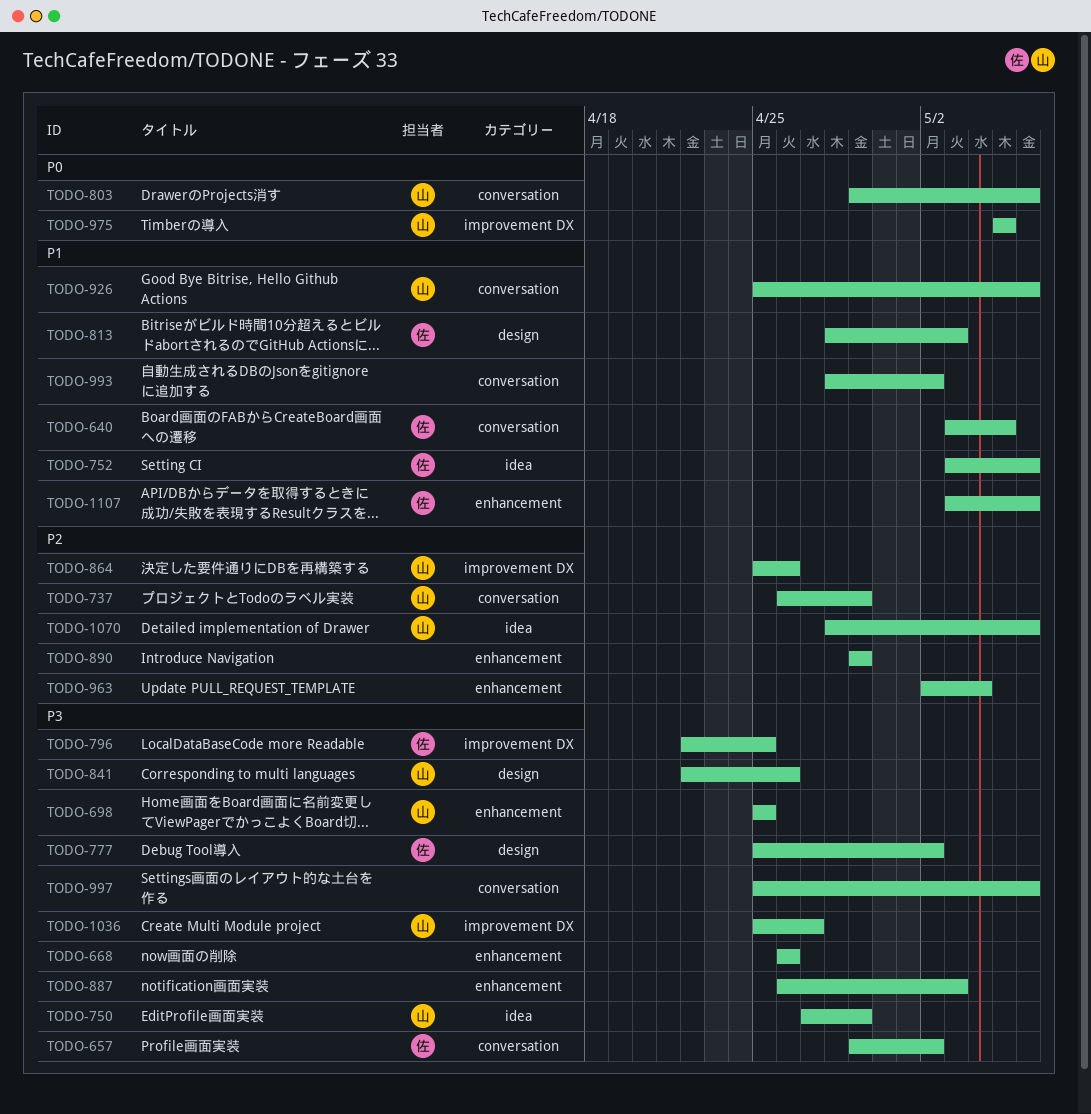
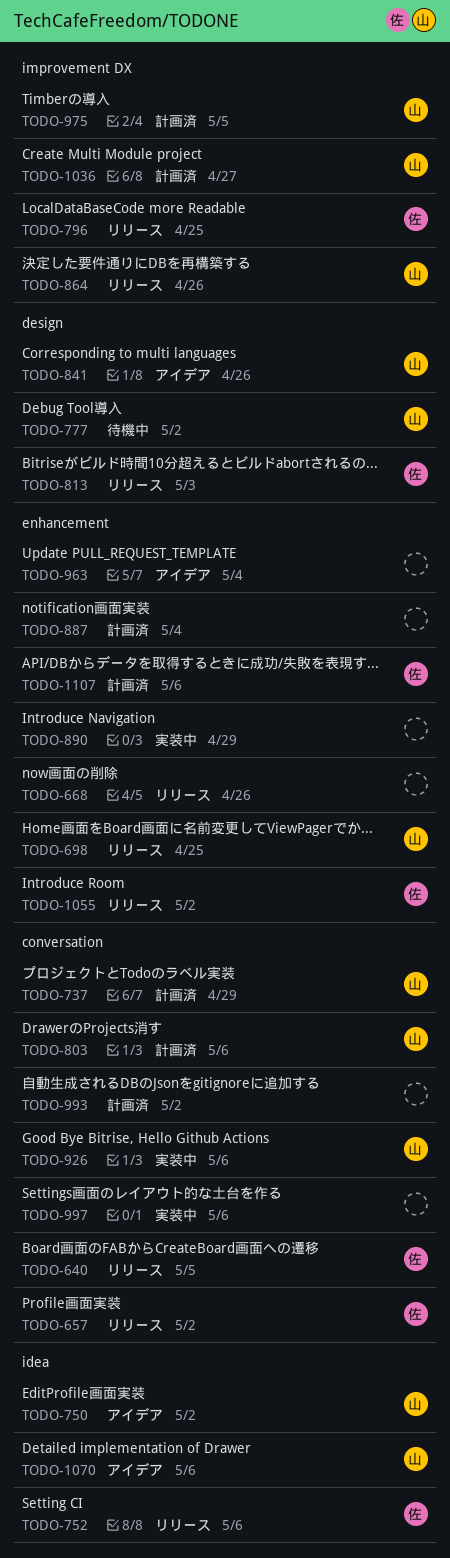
TODO-750, due: Apr 29 -> May 2
TODO-777, owner: 佐 -> 山
TODO-887, due: May 3 -> May 4
TODO-1055: none -> present

